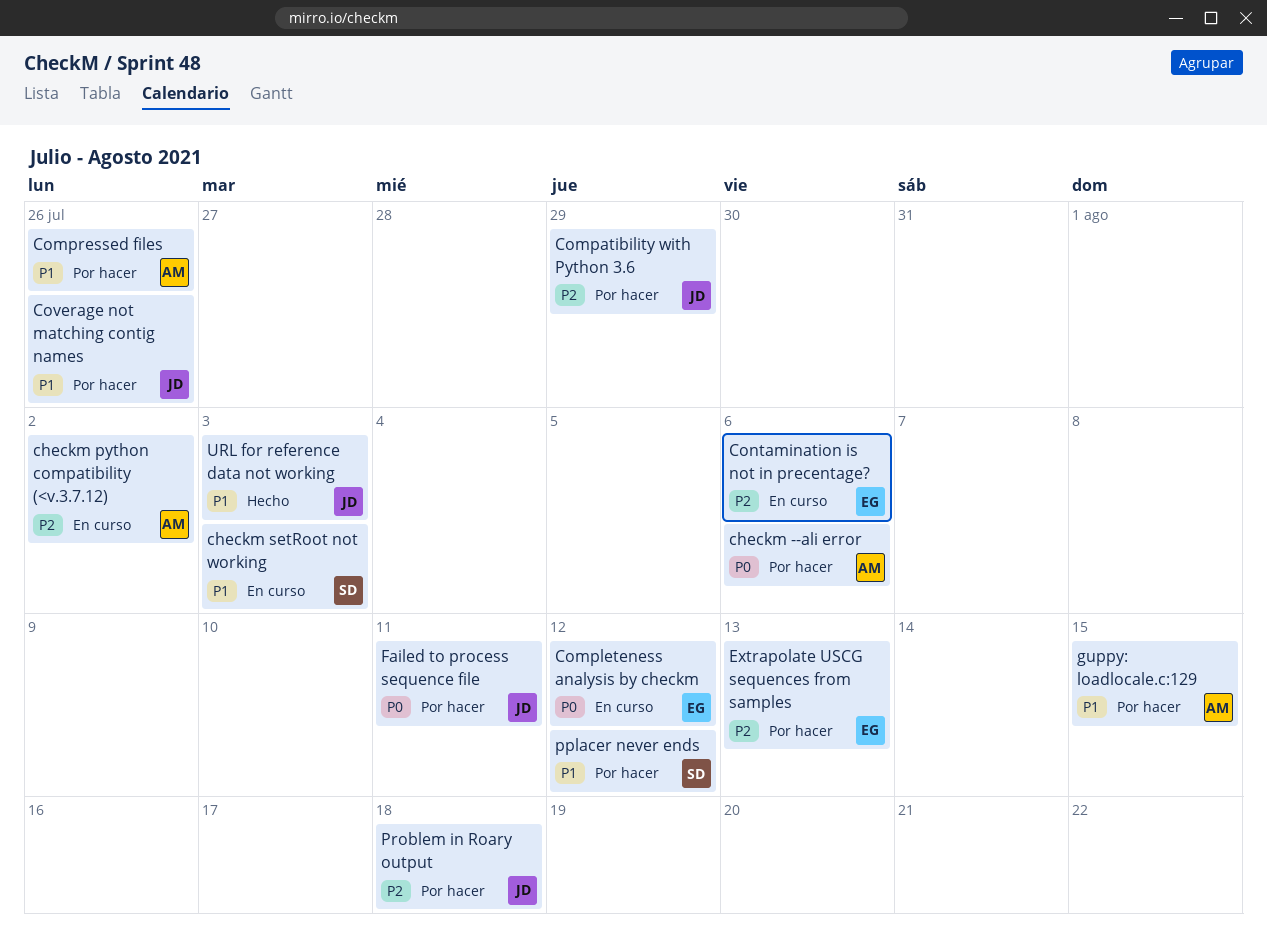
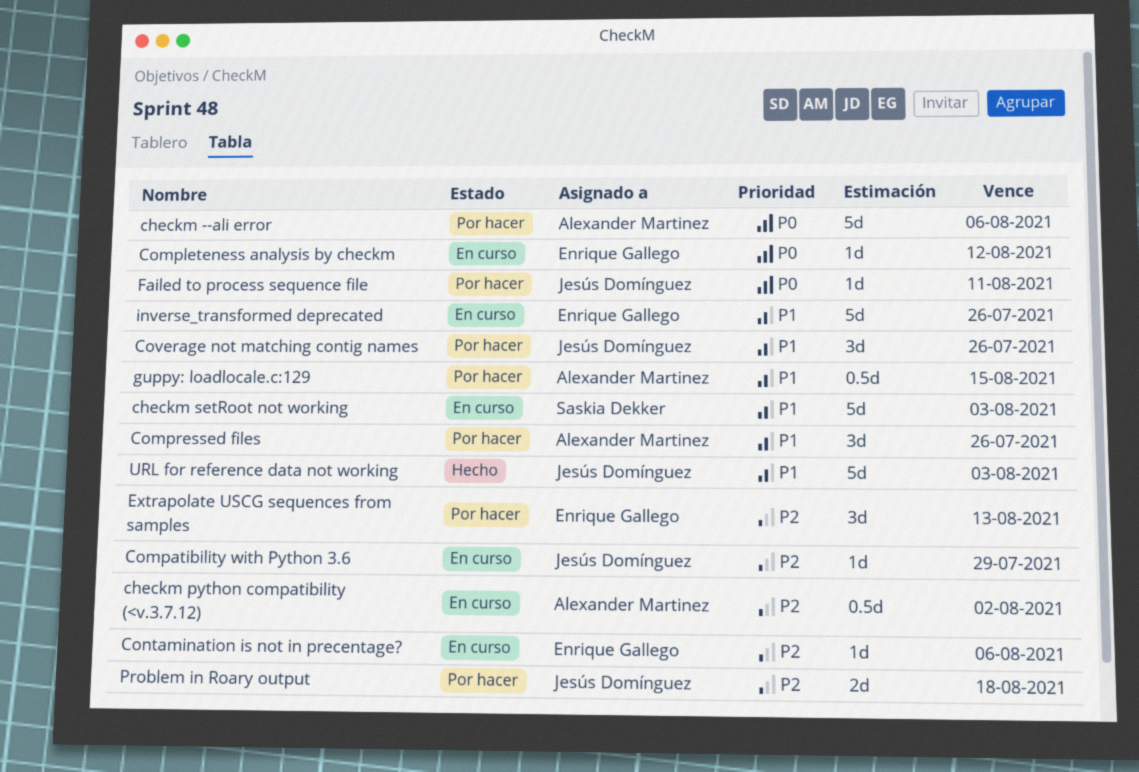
Compatibility with Python 3.6, status: Por hacer -> En curso
inverse_transformed deprecated: none -> present
pplacer never ends: present -> none

